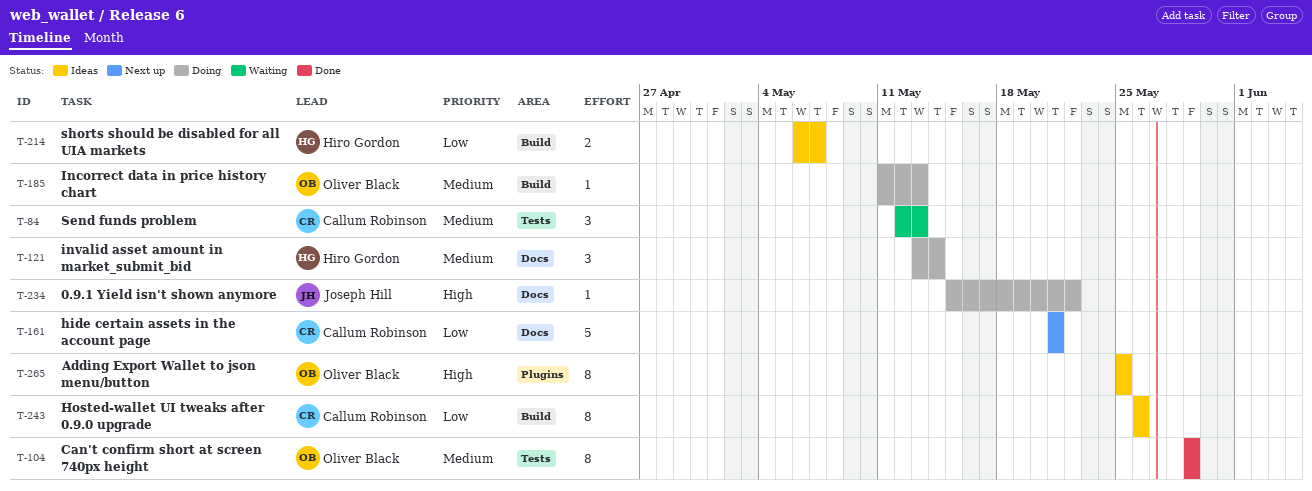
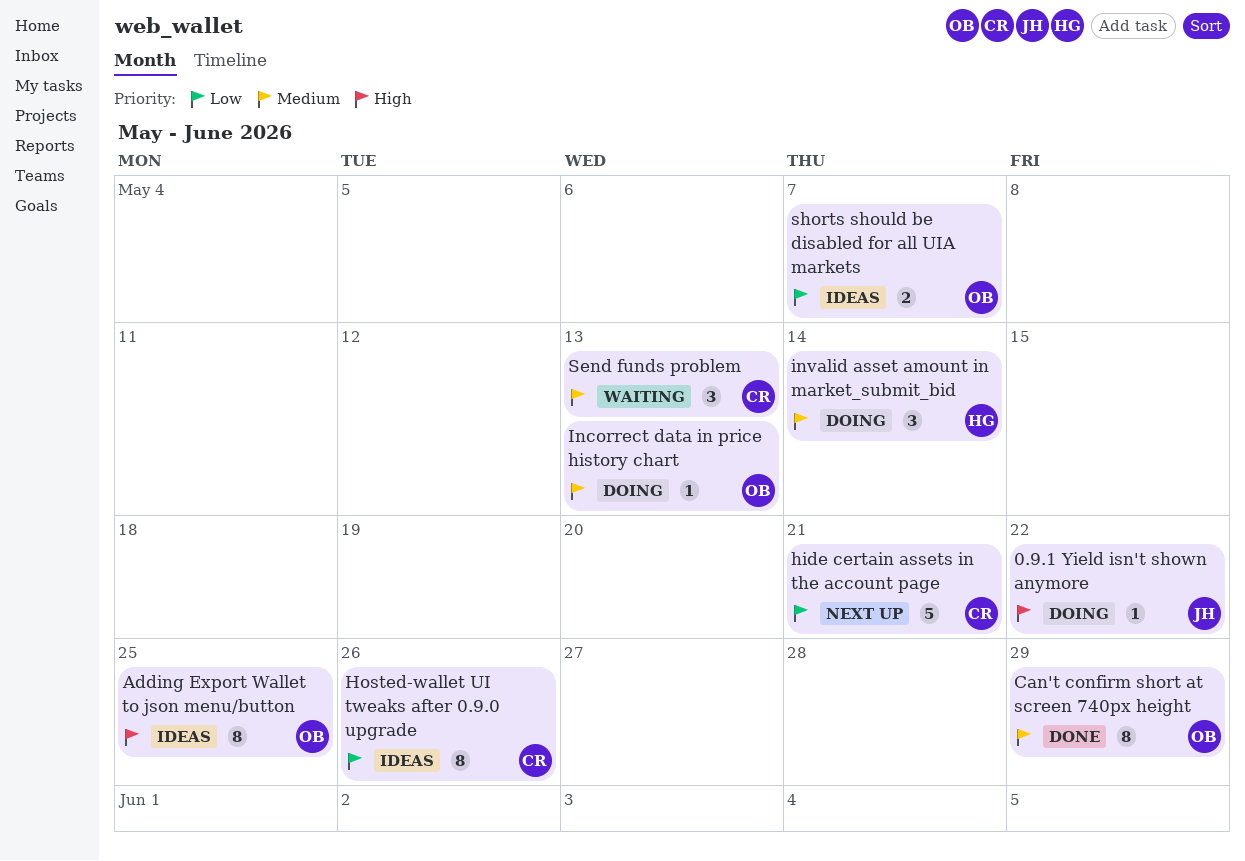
shorts should be disabled for all UIA markets, owner: Hiro Gordon -> Oliver Black

